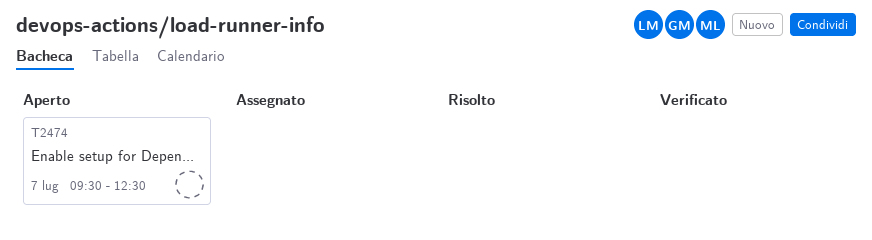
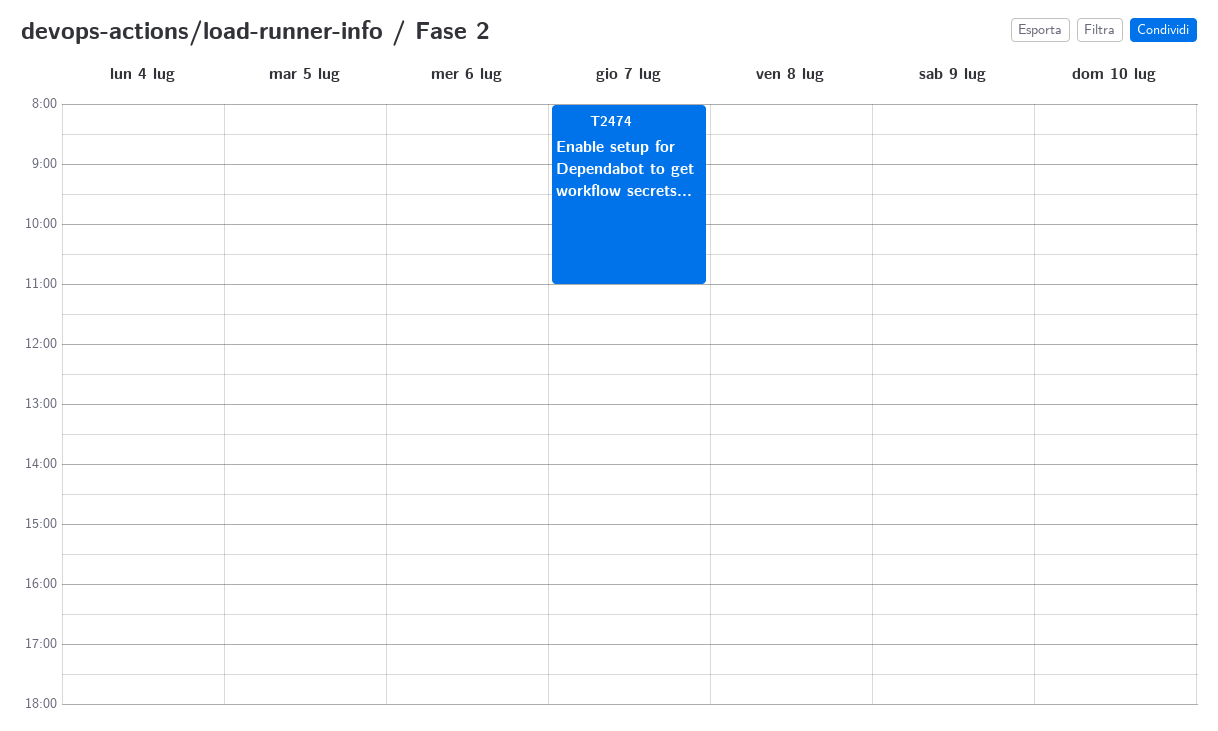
T2474, begins: 09:30 -> 08:00
T2474, ends: 12:30 -> 11:00

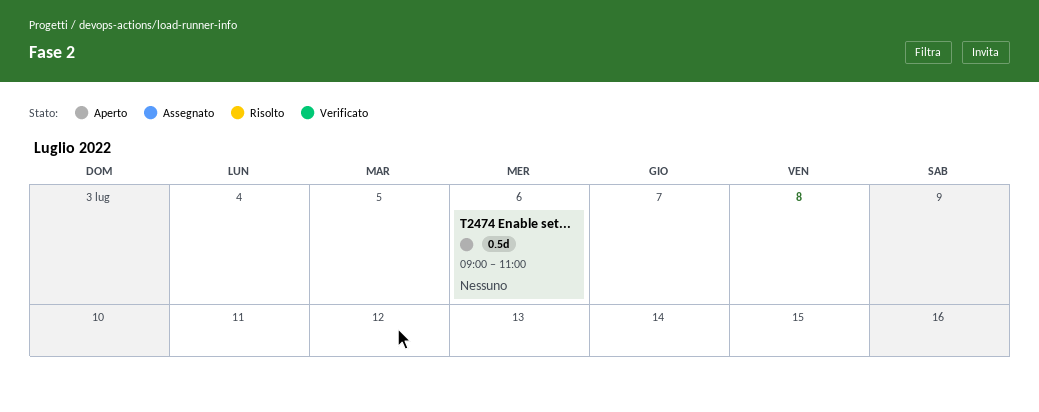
T2474, day: Jul 7 -> Jul 6
T2474, begins: 08:00 -> 09:00

